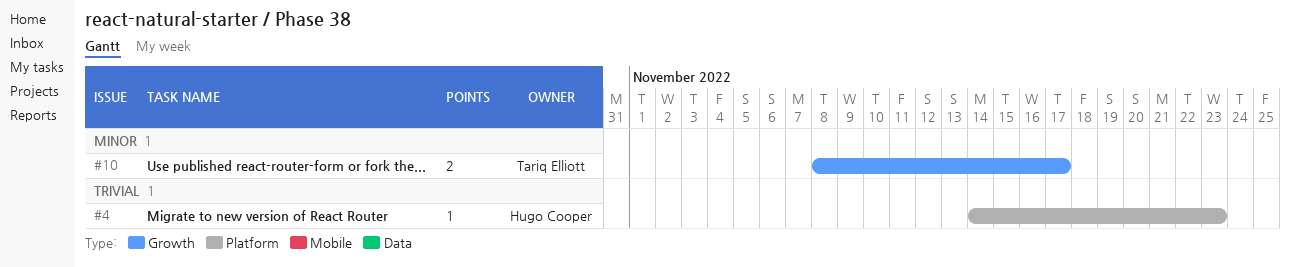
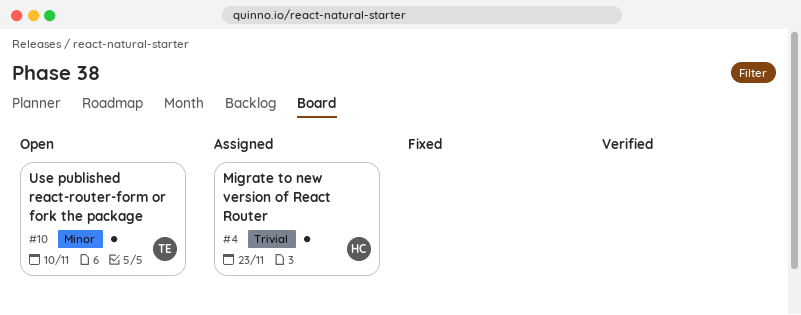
#10, estimate: 2 -> 1
#10, due: Nov 17 -> Nov 10

